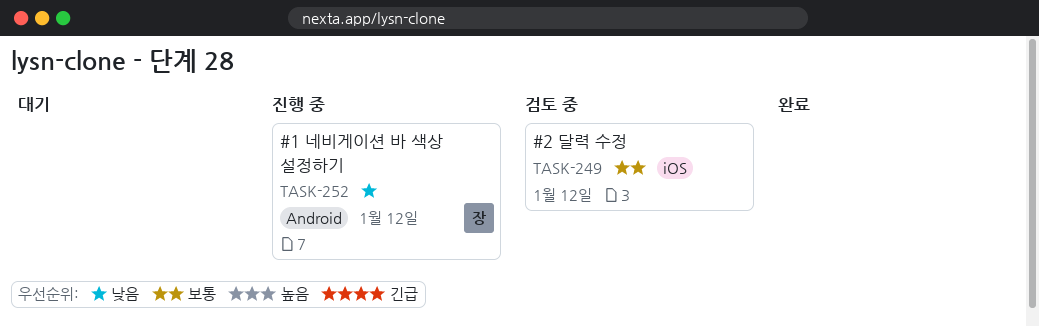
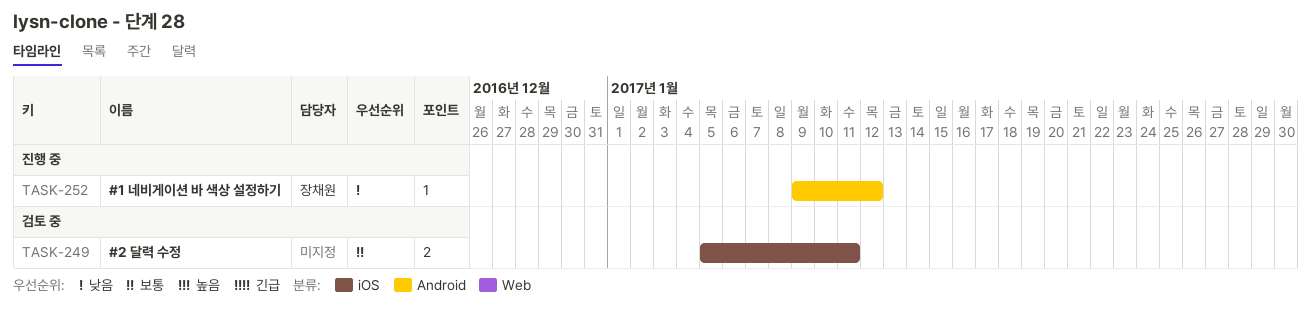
TASK-249, due: Jan 12 -> Jan 11

